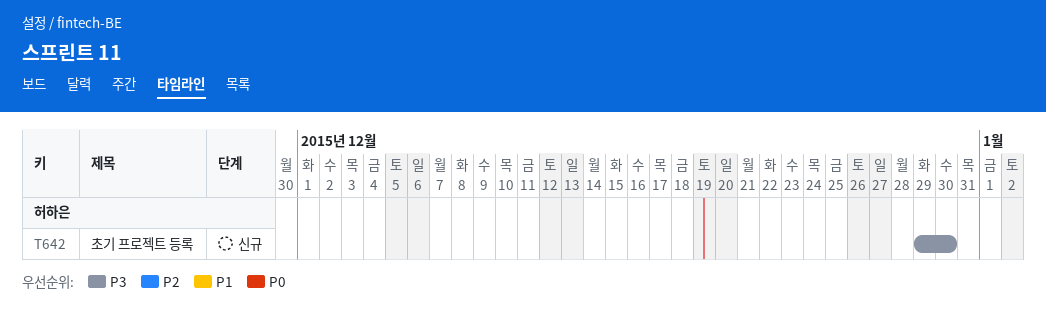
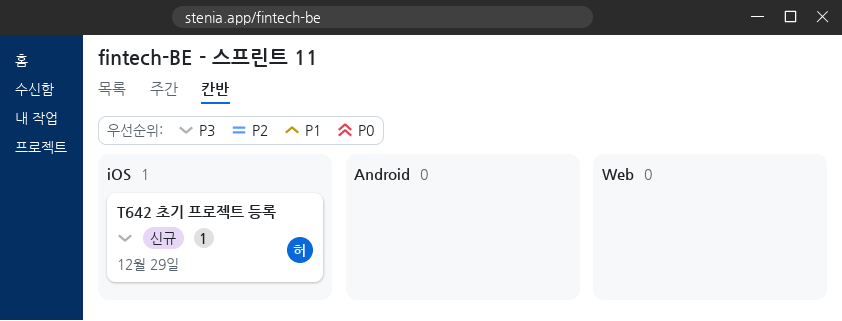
T642, due: Dec 30 -> Dec 29

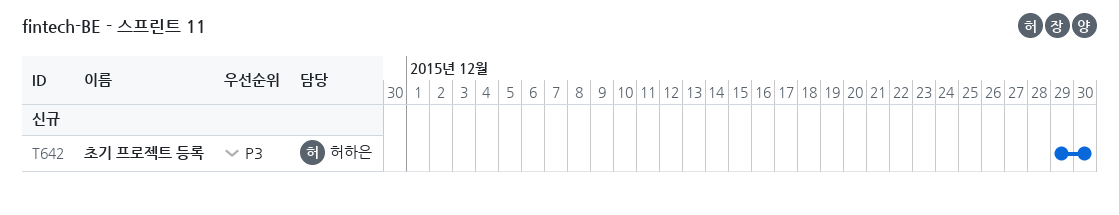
T642, due: Dec 29 -> Dec 30

